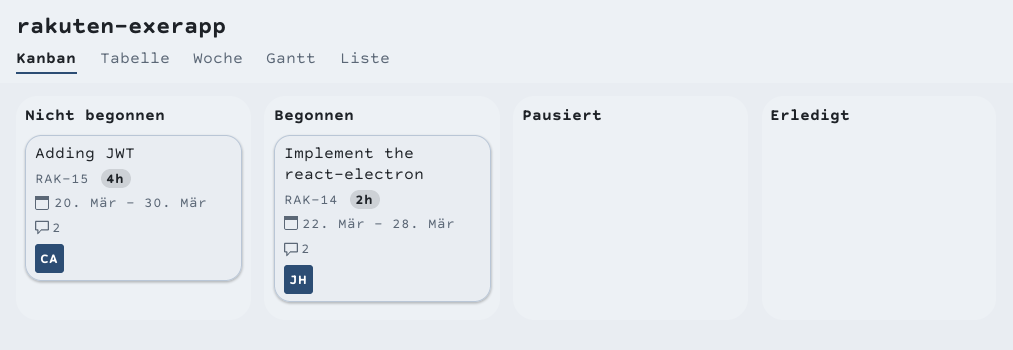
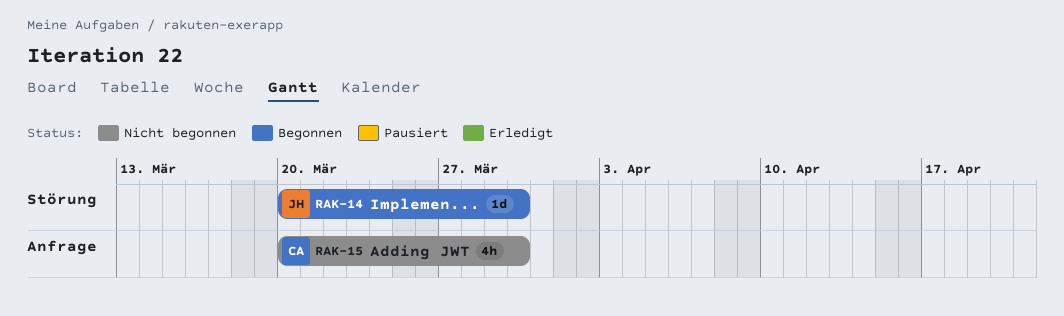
RAK-14, estimate: 2h -> 1d
RAK-14, start: Mar 22 -> Mar 20
RAK-14, due: Mar 28 -> Mar 30

